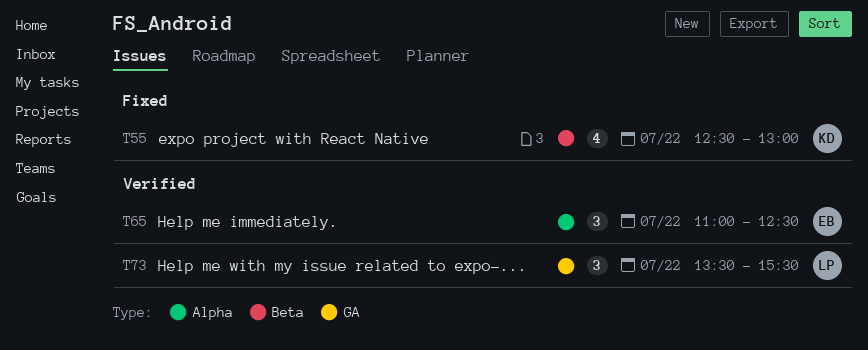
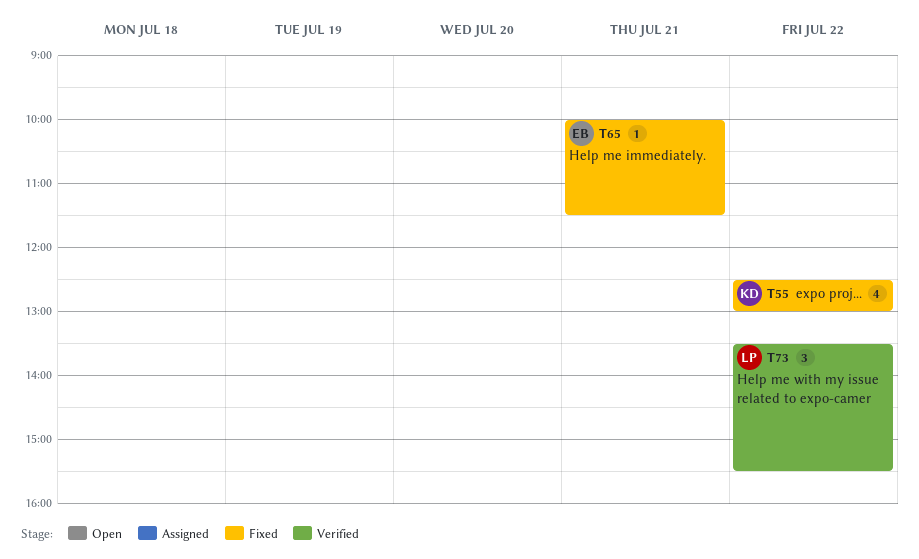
T65, status: Verified -> Fixed
T65, estimate: 3 -> 1
T65, day: Jul 22 -> Jul 21
T65, begins: 11:00 -> 10:00
T65, ends: 12:30 -> 11:30

